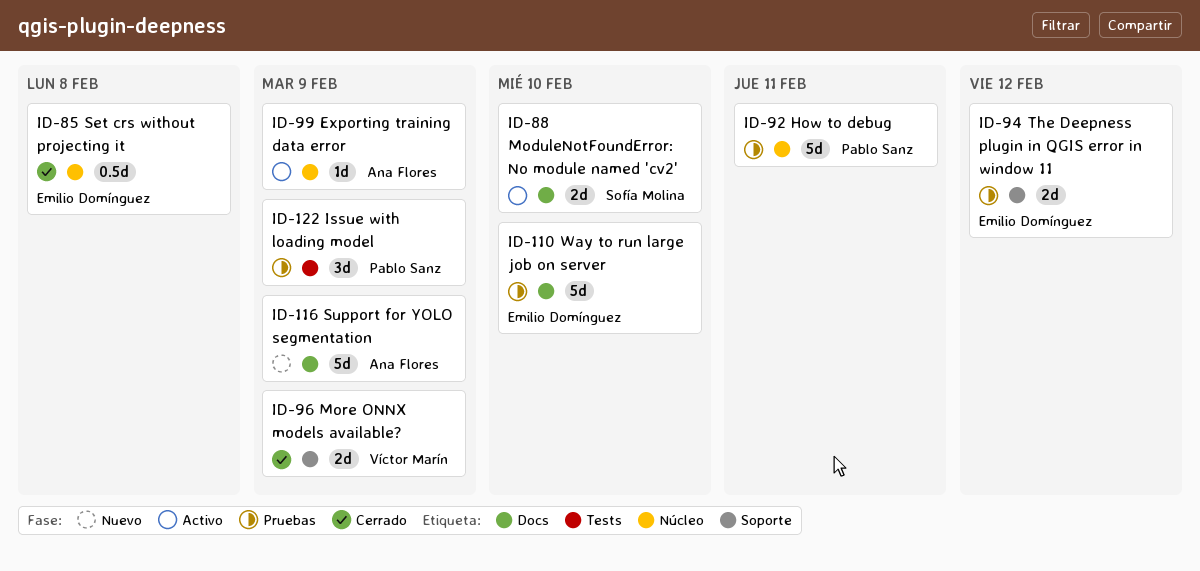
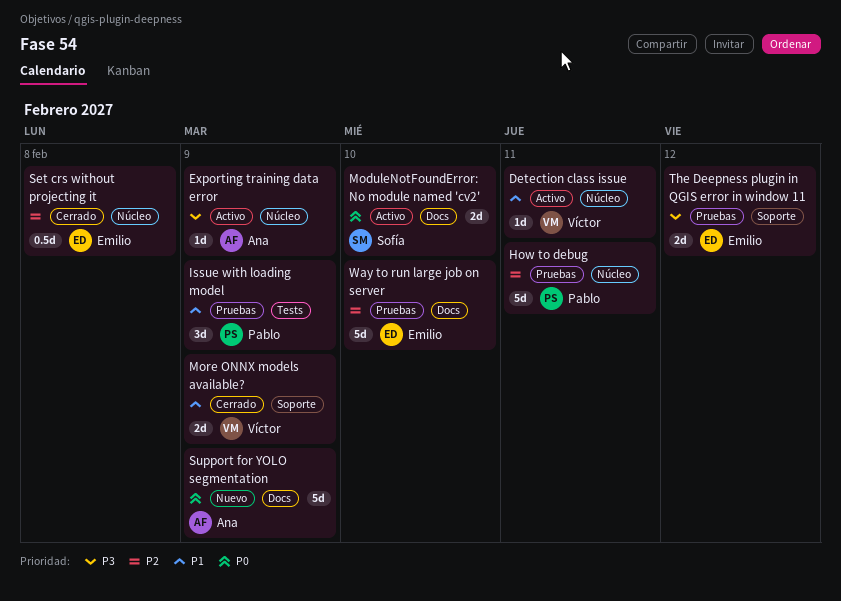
Detection class issue: none -> present

